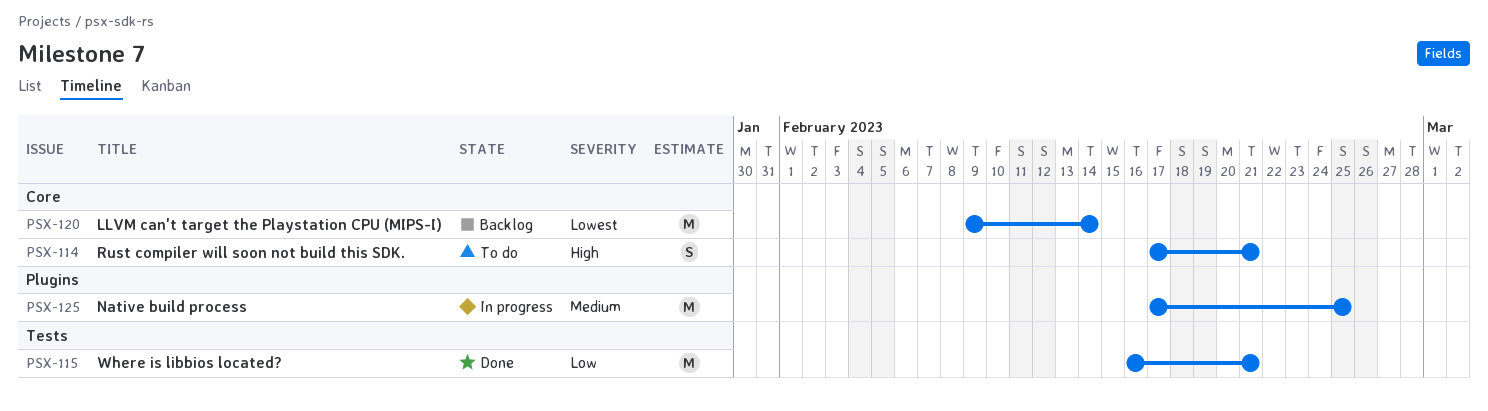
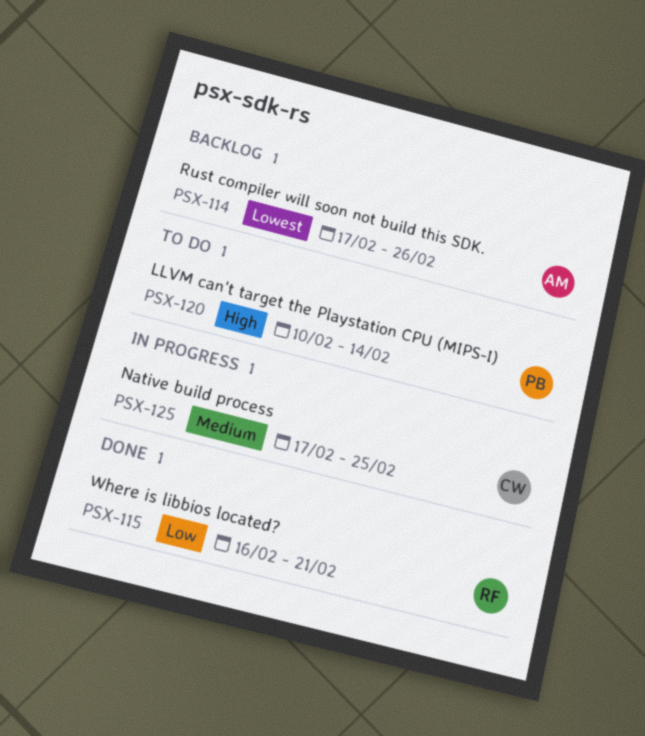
PSX-114, status: To do -> Backlog
PSX-114, priority: High -> Lowest
PSX-114, due: Feb 21 -> Feb 26
PSX-120, status: Backlog -> To do
PSX-120, priority: Lowest -> High
PSX-120, start: Feb 9 -> Feb 10

